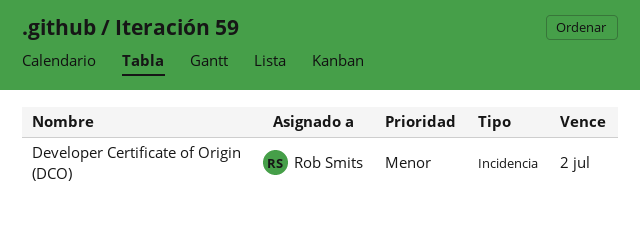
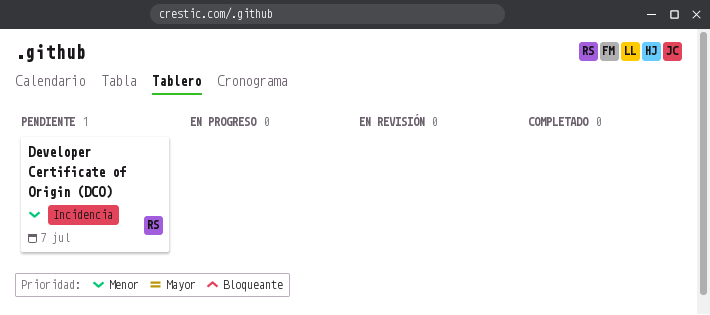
Developer Certificate of Origin (DCO), due: Jul 2 -> Jul 7

